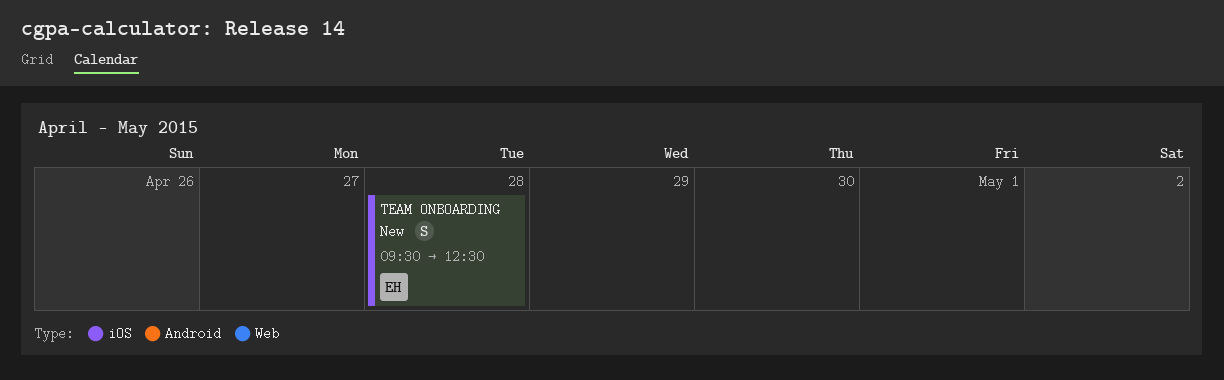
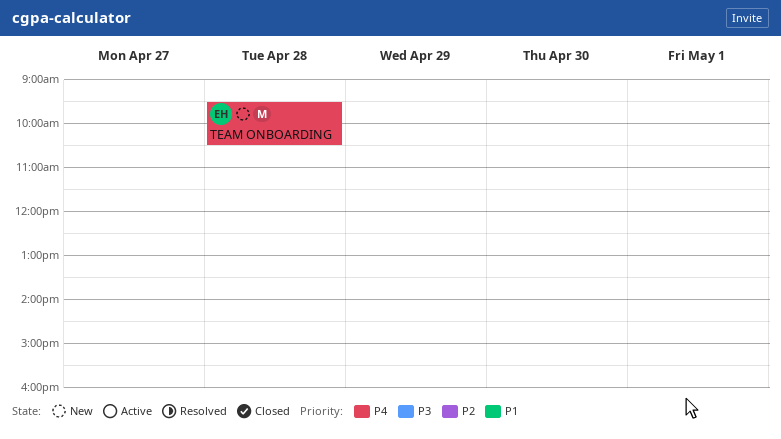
TEAM ONBOARDING, estimate: S -> M
TEAM ONBOARDING, ends: 12:30 -> 10:30

